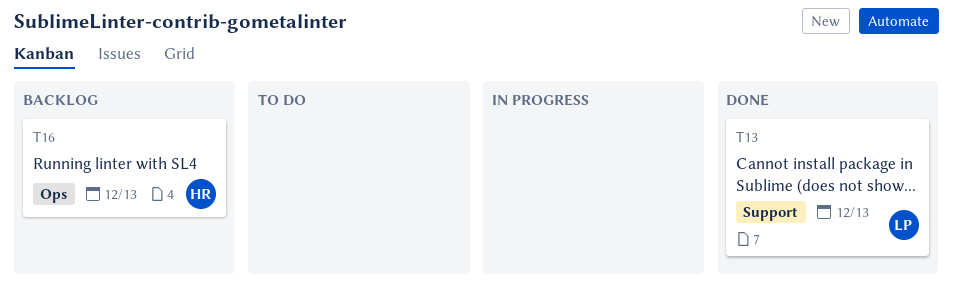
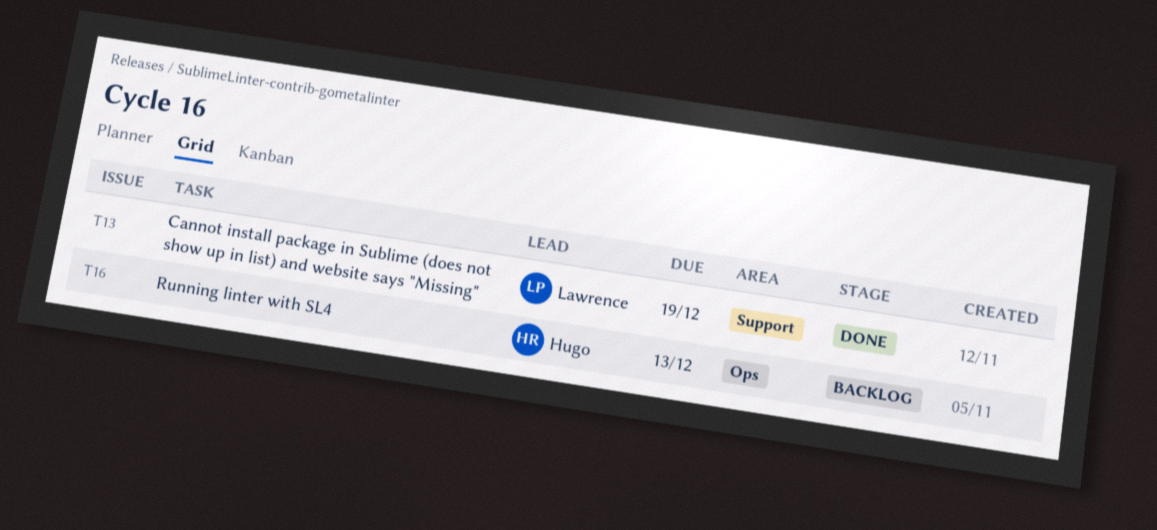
T13, due: Dec 13 -> Dec 19

